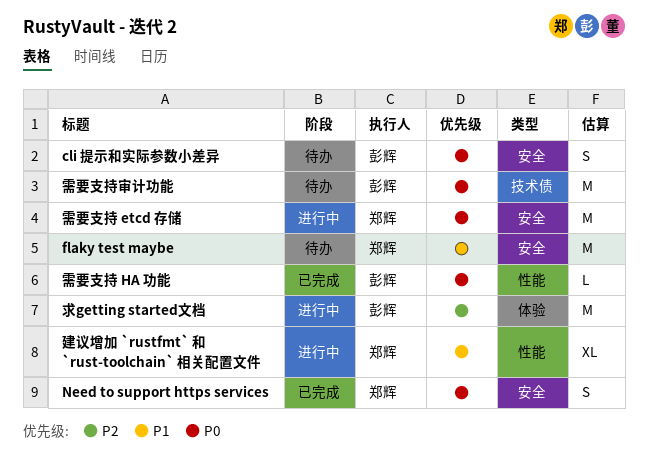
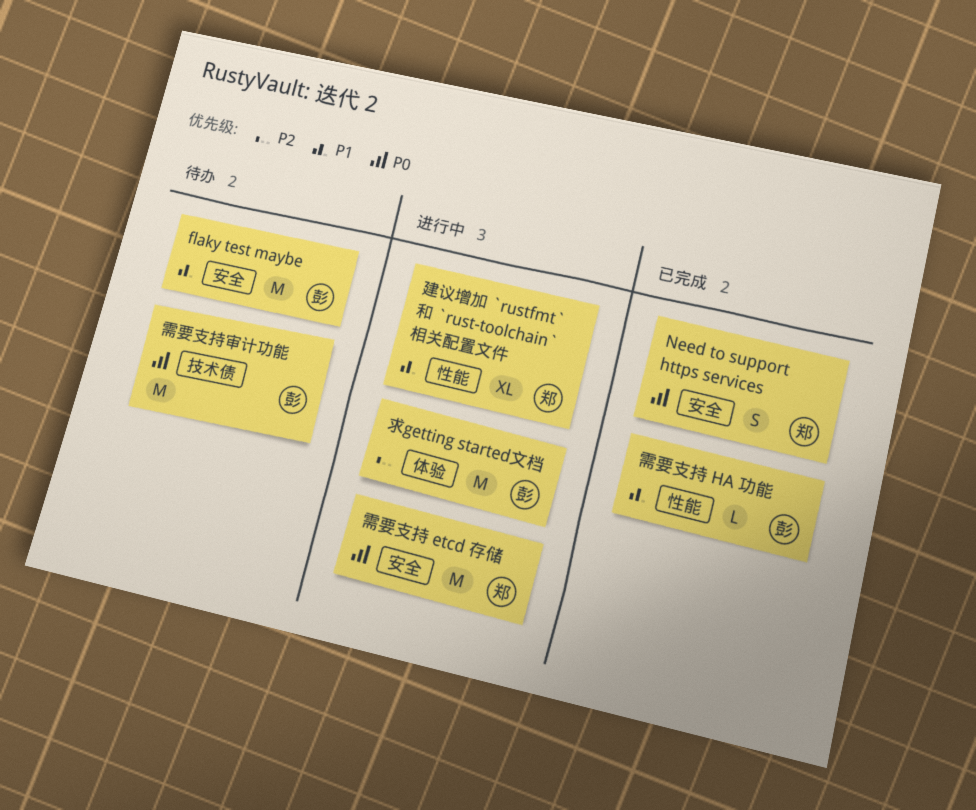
cli 提示和实际参数小差异: present -> none
flaky test maybe, owner: 郑辉 -> 彭辉
需要支持 HA 功能, priority: P0 -> P1

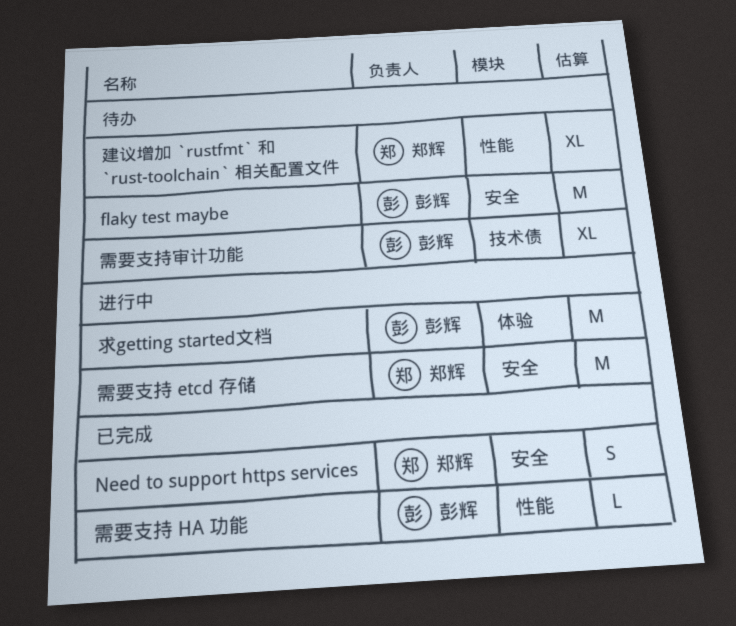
建议增加 `rustfmt` 和 `rust-toolchain` 相关配置文件, status: 进行中 -> 待办
需要支持审计功能, estimate: M -> XL

